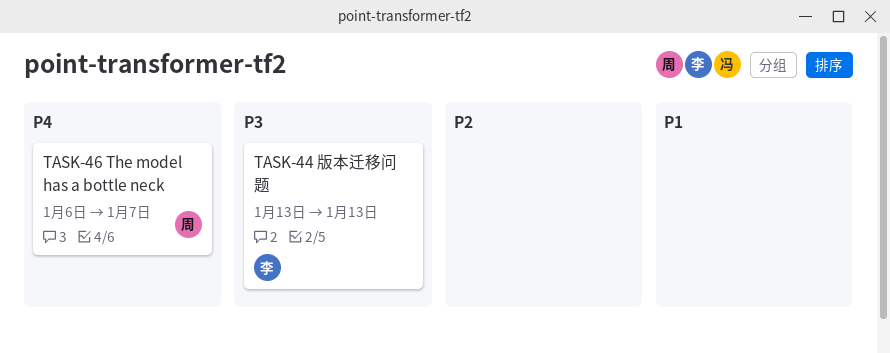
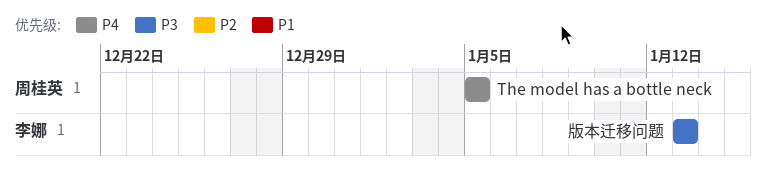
The model has a bottle neck, start: Jan 6 -> Jan 5
The model has a bottle neck, due: Jan 7 -> Jan 5

